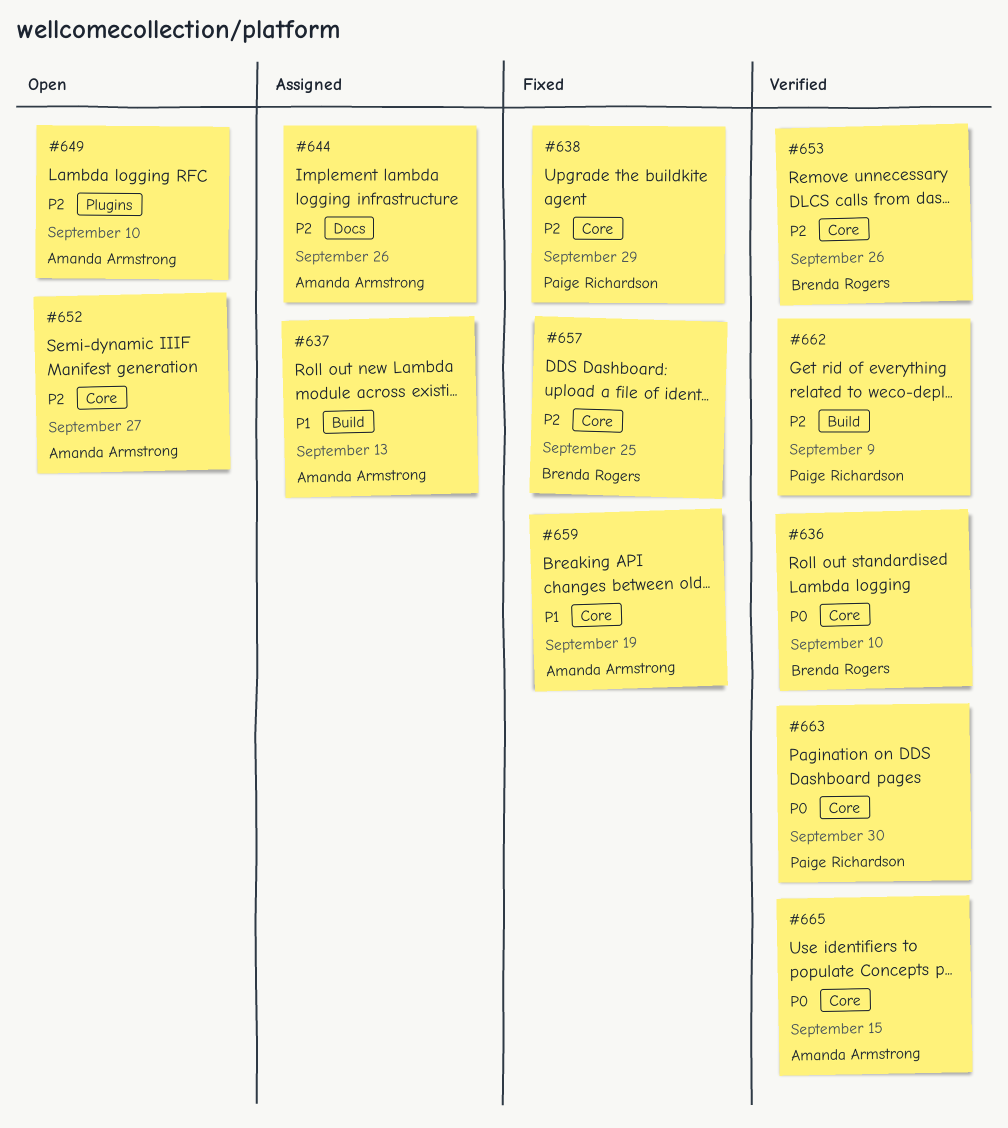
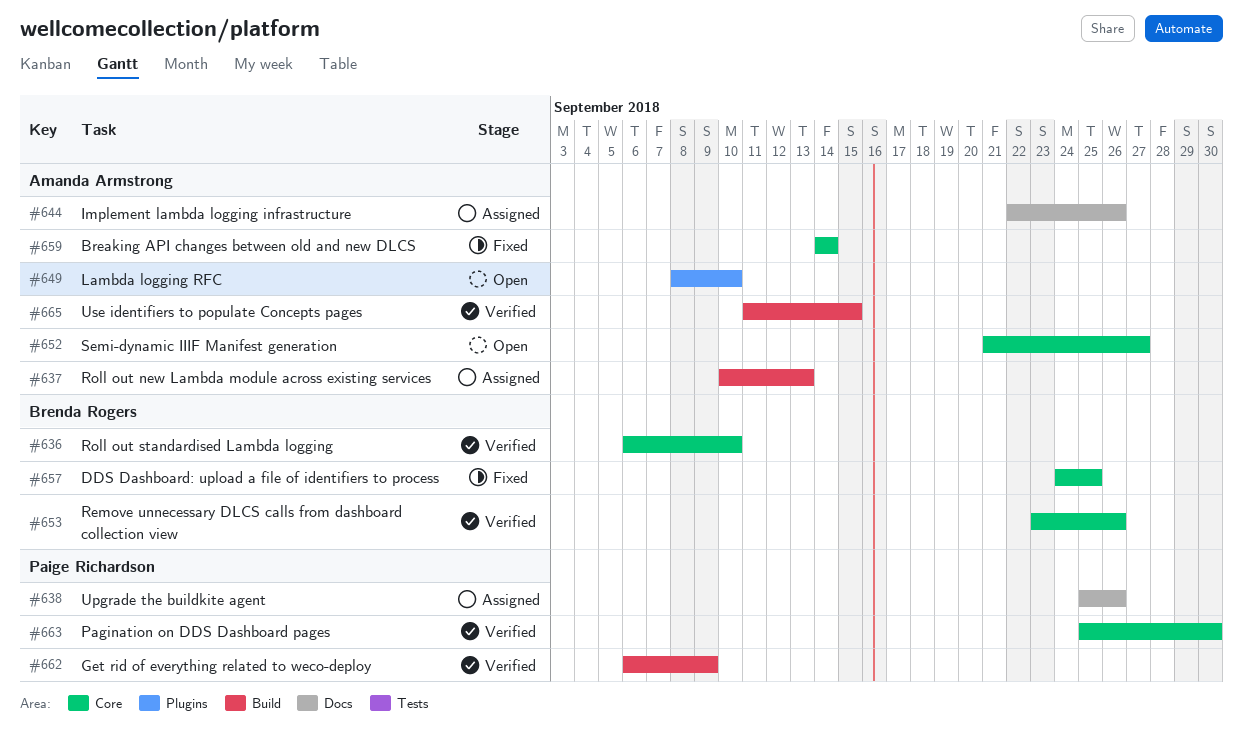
#638, status: Fixed -> Assigned
#638, label: Core -> Docs
#638, due: Sep 29 -> Sep 26
#659, due: Sep 19 -> Sep 14
#665, label: Core -> Build

